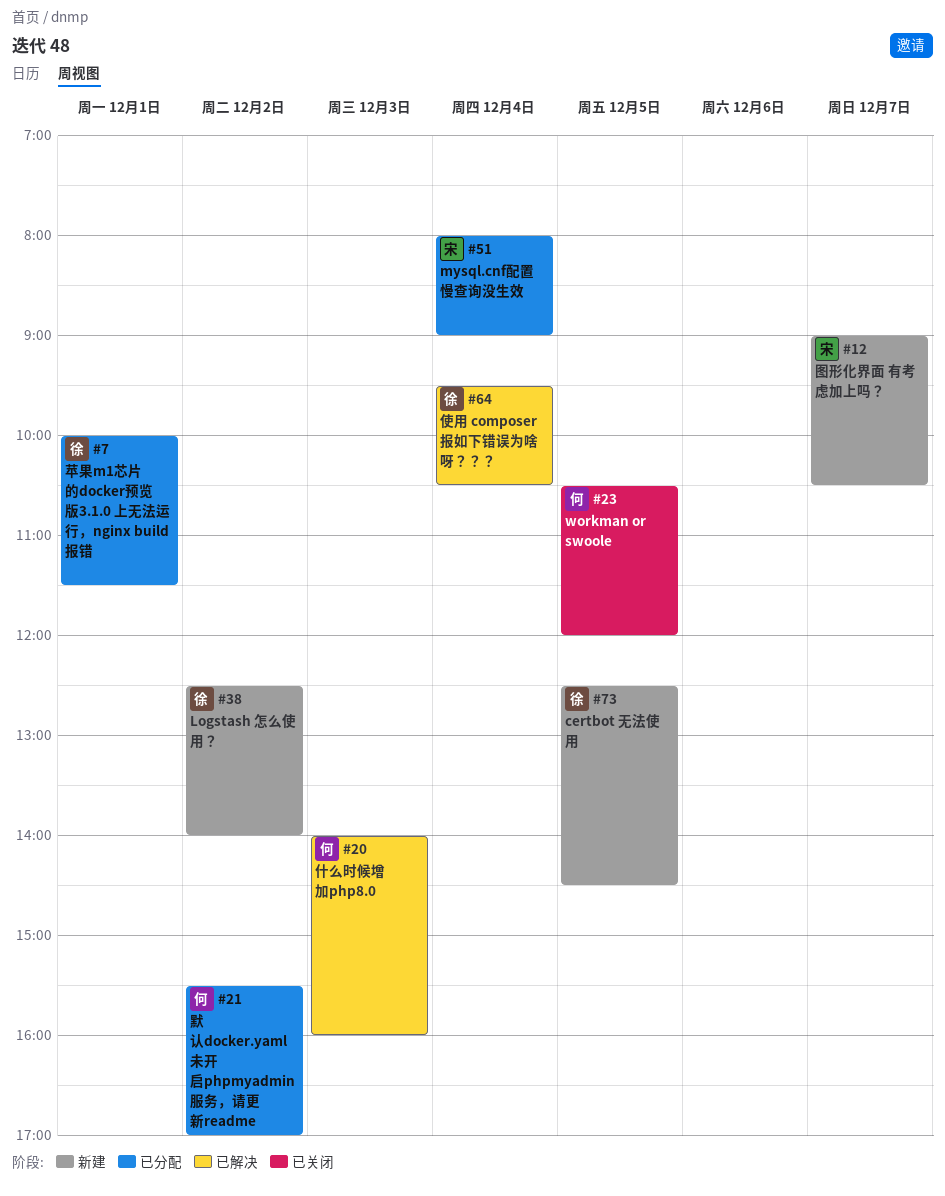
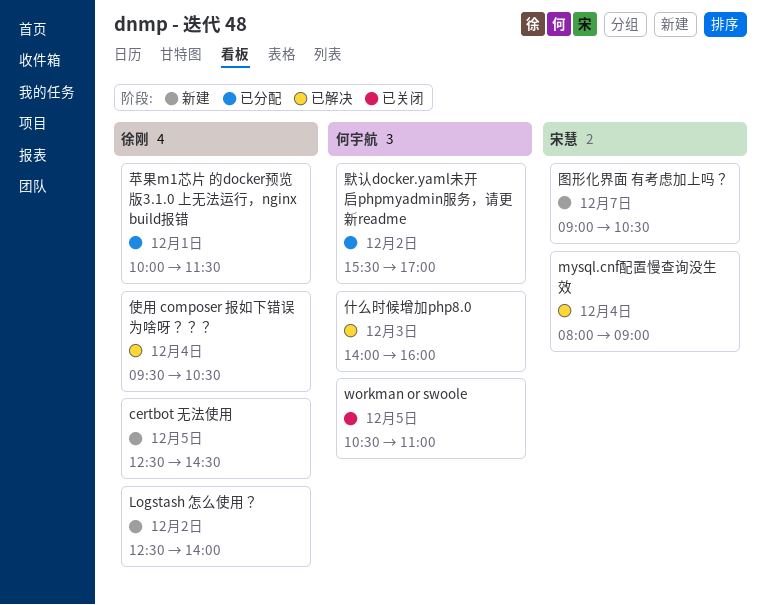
mysql.cnf配置慢查询没生效, status: 已分配 -> 已解决
workman or swoole, ends: 12:00 -> 11:00

